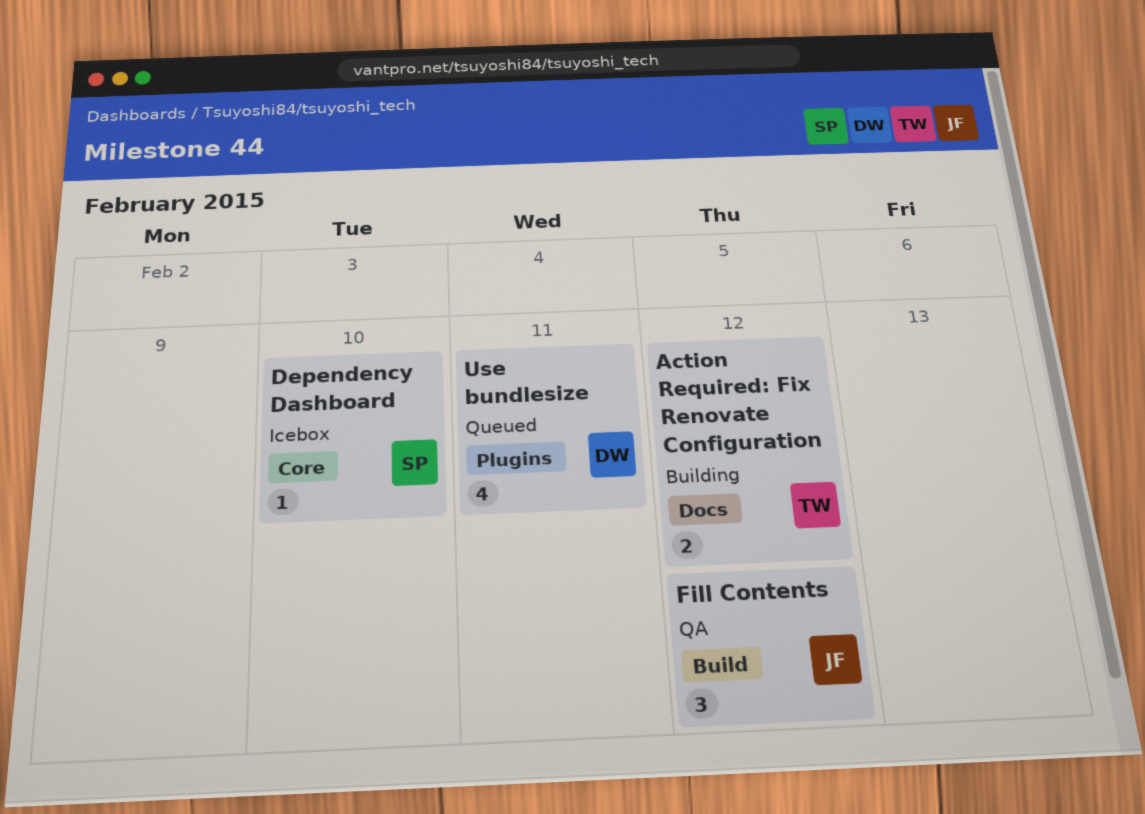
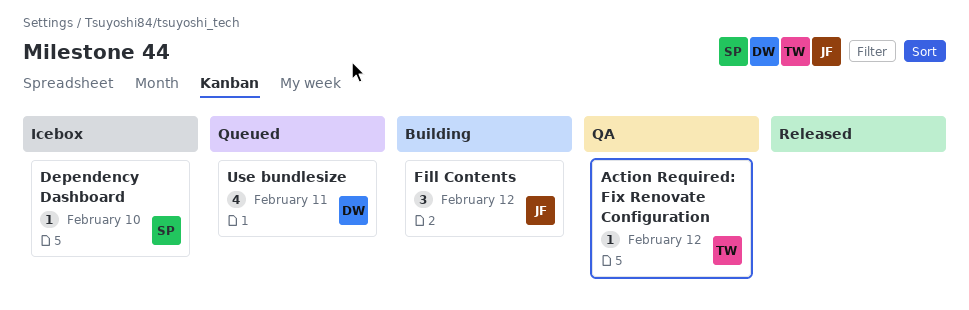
Action Required: Fix Renovate Configuration, status: Building -> QA
Action Required: Fix Renovate Configuration, estimate: 2 -> 1
Fill Contents, status: QA -> Building

